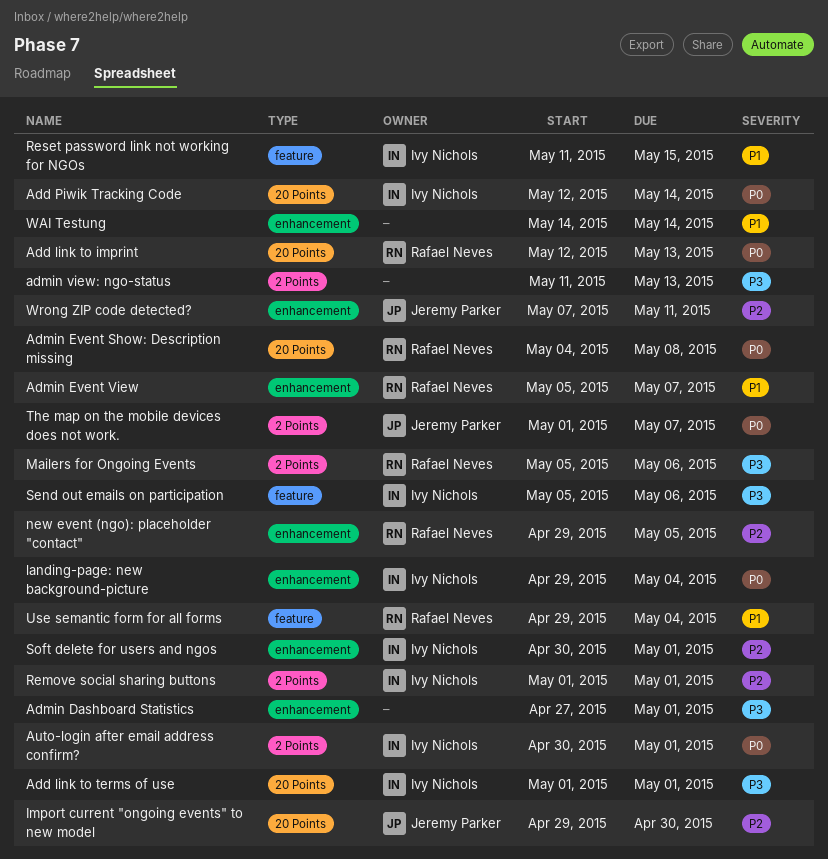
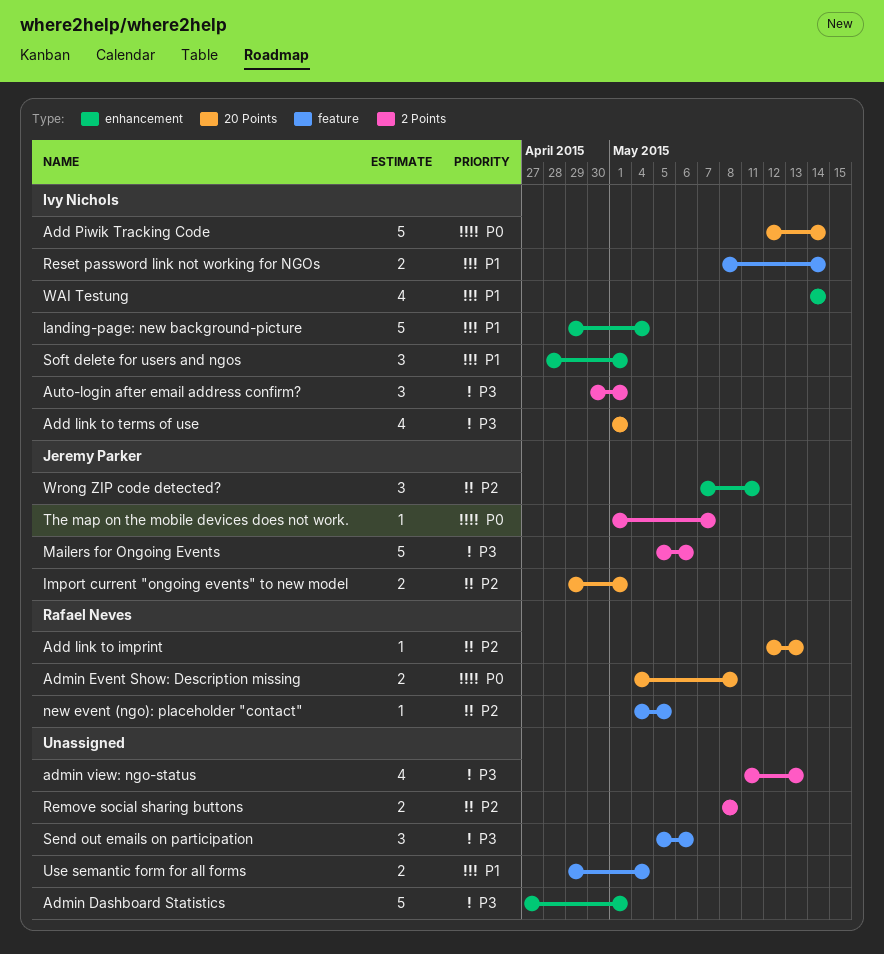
Add link to imprint, priority: P0 -> P2
Admin Event View: present -> none
Auto-login after email address confirm?, priority: P0 -> P3
Import current "ongoing events" to new model, due: Apr 30 -> May 1
landing-page: new background-picture, priority: P0 -> P1
Mailers for Ongoing Events, owner: Rafael Neves -> Jeremy Parker
new event (ngo): placeholder "contact", label: enhancement -> feature
new event (ngo): placeholder "contact", start: Apr 29 -> May 4
Remove social sharing buttons, owner: Ivy Nichols -> none
Remove social sharing buttons, start: May 1 -> May 8
Remove social sharing buttons, due: May 1 -> May 8
Reset password link not working for NGOs, start: May 11 -> May 8
Reset password link not working for NGOs, due: May 15 -> May 14
Send out emails on participation, owner: Ivy Nichols -> none
Soft delete for users and ngos, priority: P2 -> P1
Soft delete for users and ngos, start: Apr 30 -> Apr 28
Use semantic form for all forms, owner: Rafael Neves -> none
WAI Testung, owner: none -> Ivy Nichols

